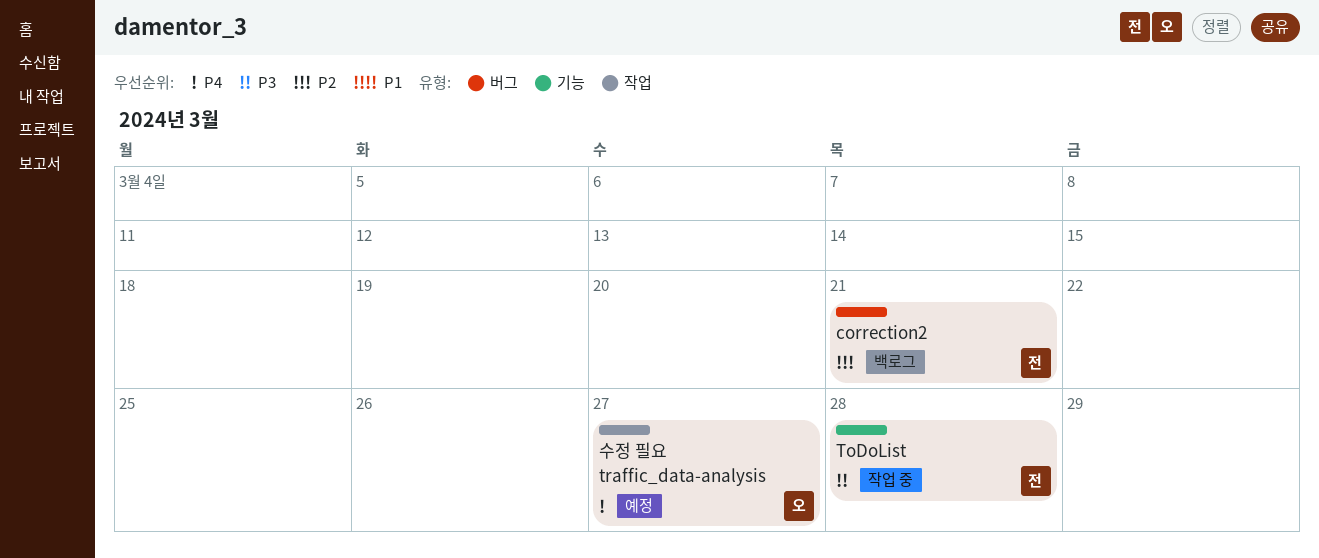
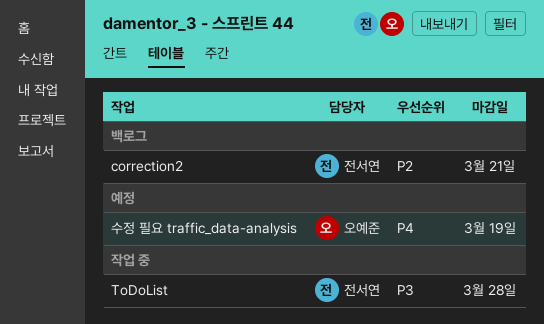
수정 필요 traffic_data-analysis, due: Mar 27 -> Mar 19

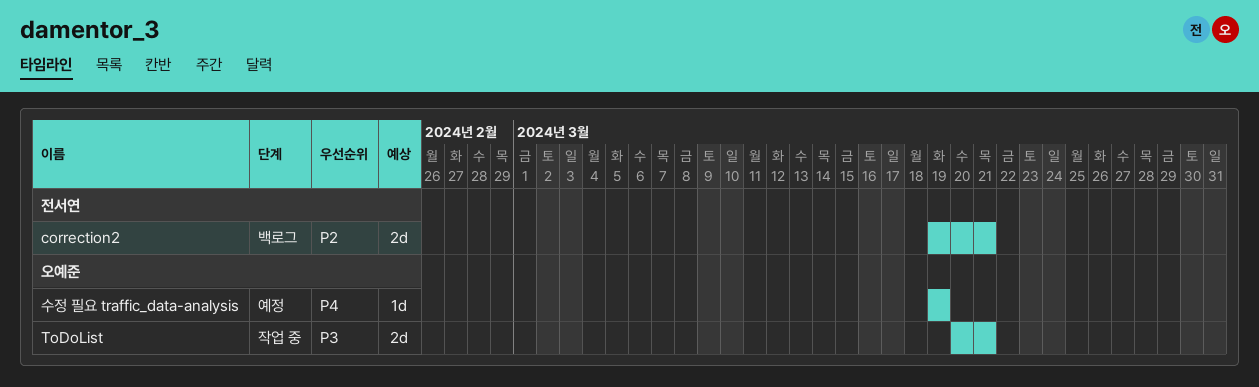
ToDoList, owner: 전서연 -> 오예준
ToDoList, due: Mar 28 -> Mar 21

